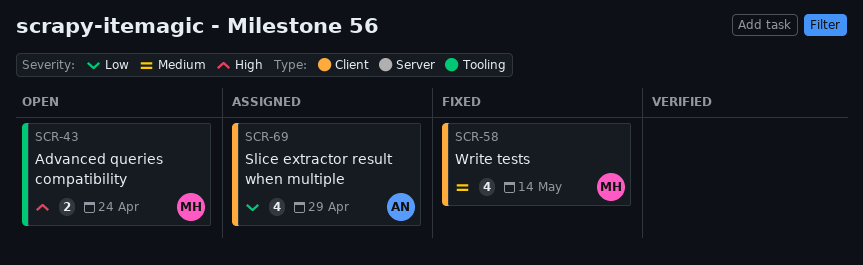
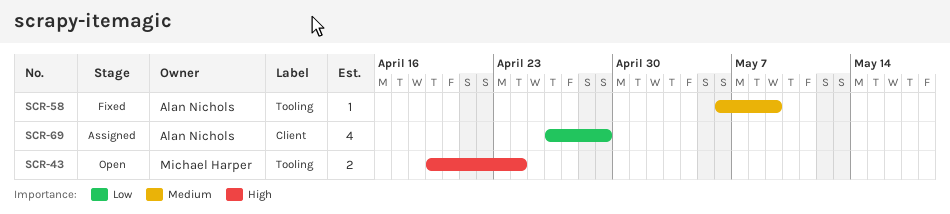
SCR-58, owner: Michael Harper -> Alan Nichols
SCR-58, label: Client -> Tooling
SCR-58, estimate: 4 -> 1
SCR-58, due: May 14 -> May 9

